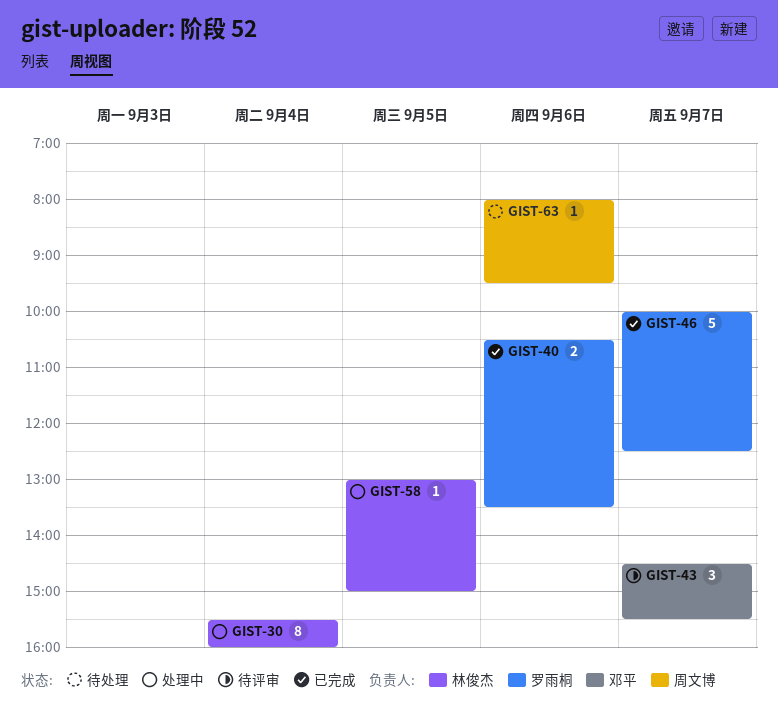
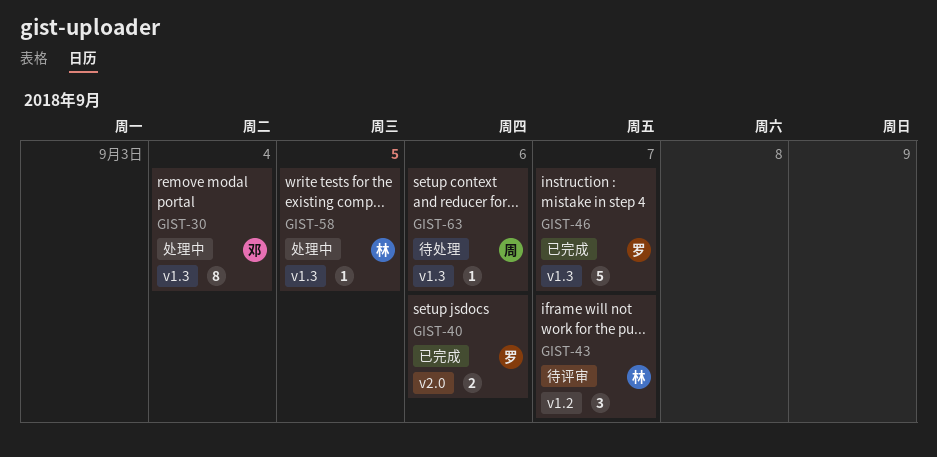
GIST-30, owner: 林俊杰 -> 邓平
GIST-43, owner: 邓平 -> 林俊杰

